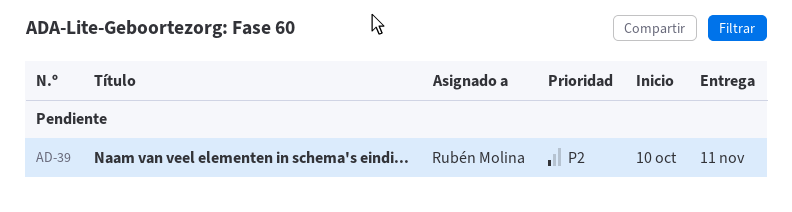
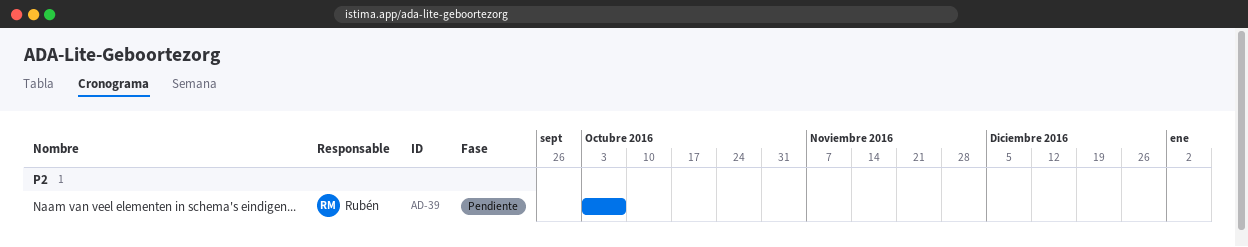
AD-39, start: Oct 10 -> Oct 3
AD-39, due: Nov 11 -> Oct 7

